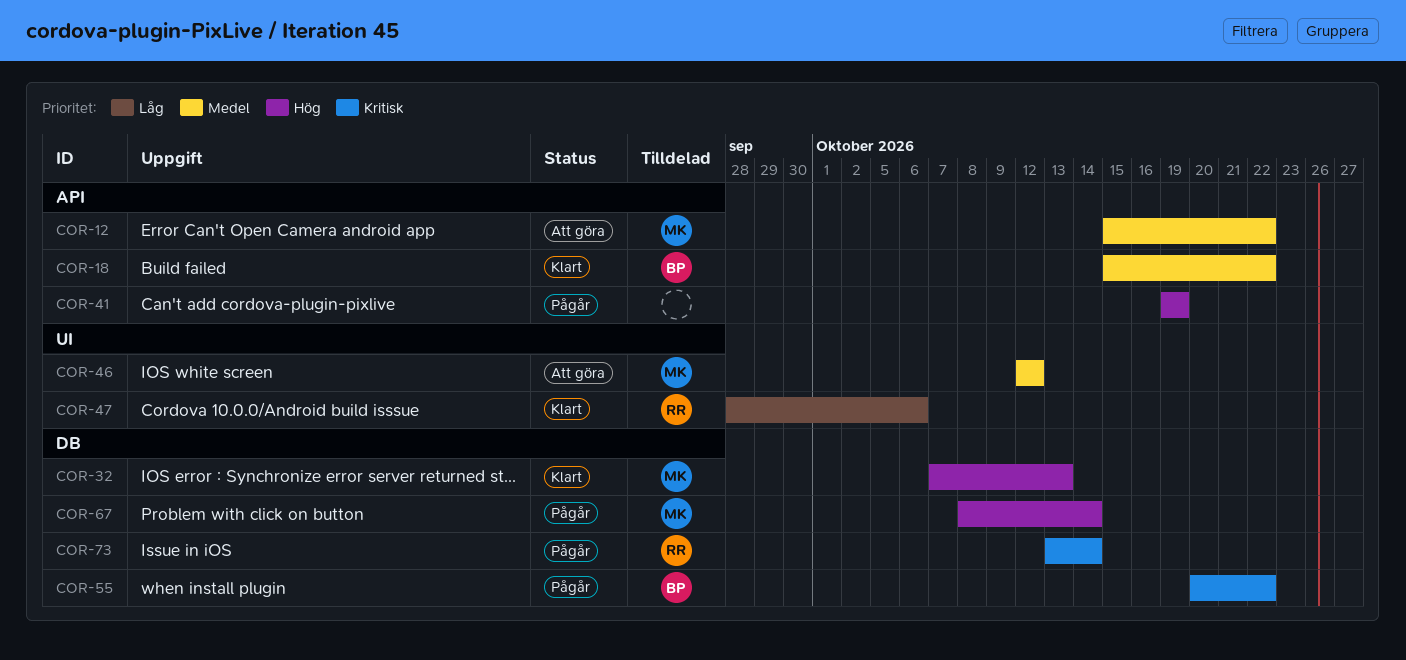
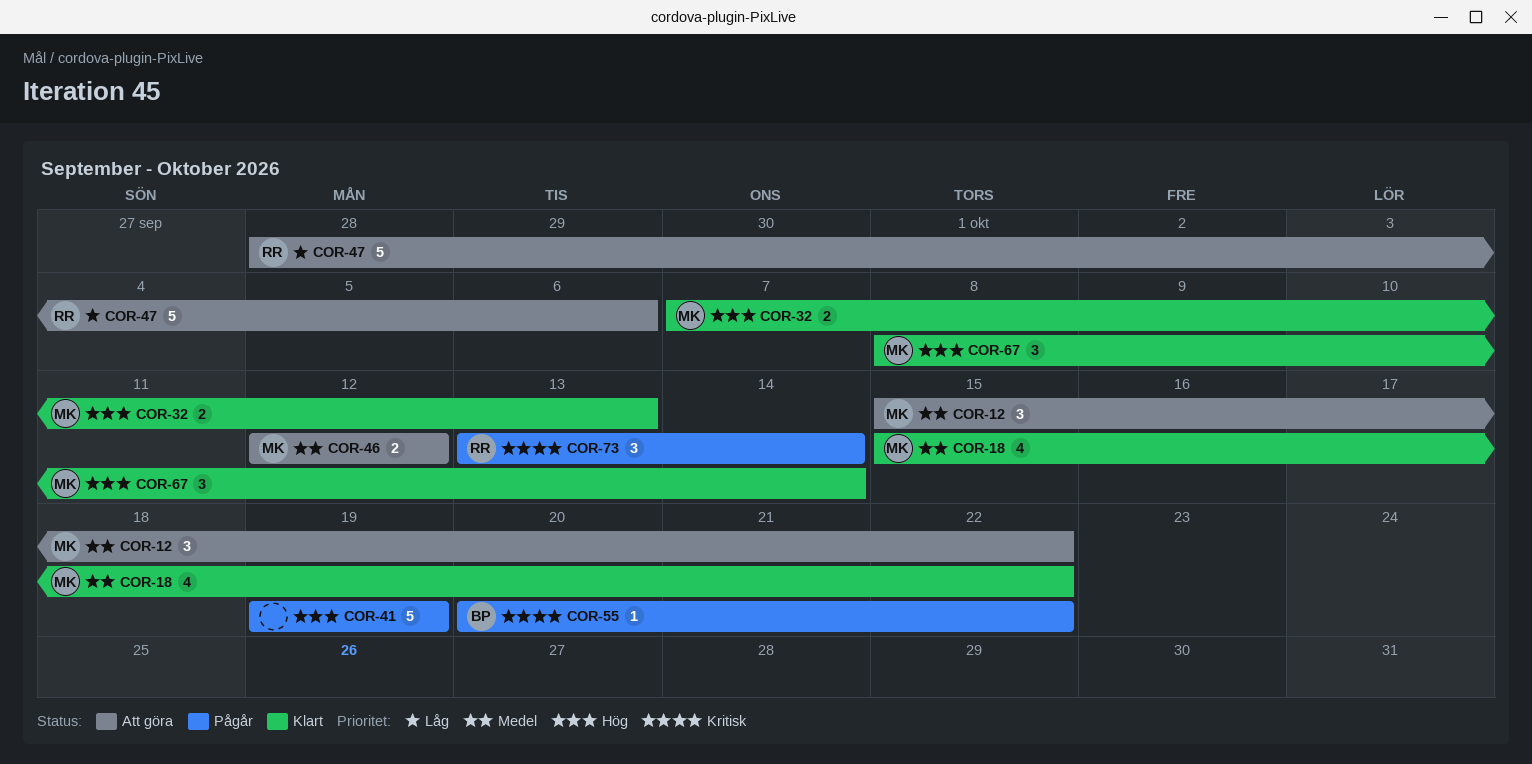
COR-18, owner: BP -> MK
COR-47, status: Klart -> Att göra
COR-67, status: Pågår -> Klart

